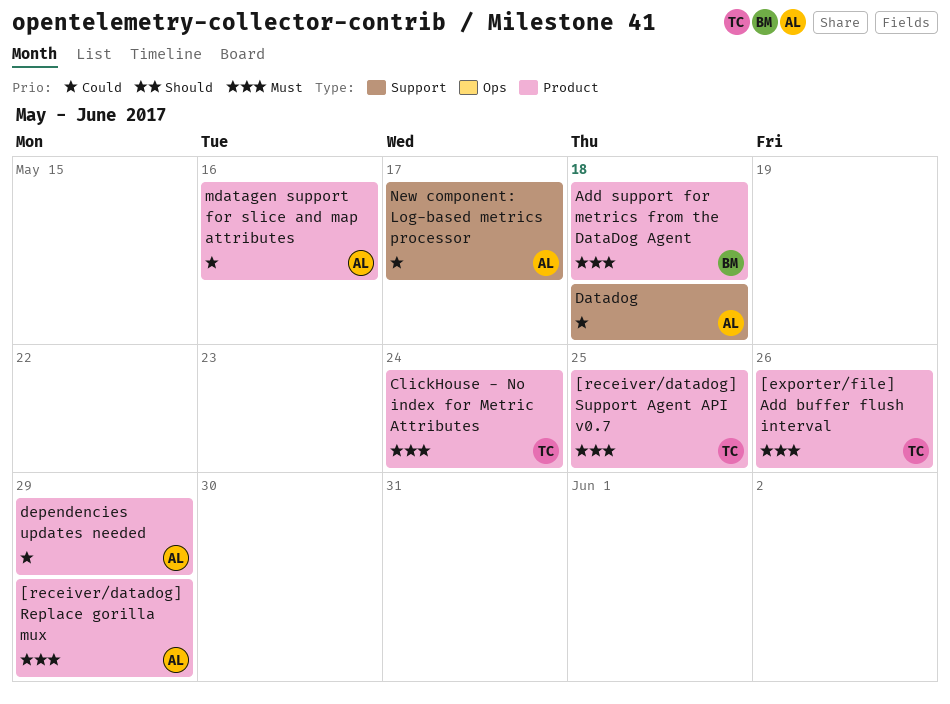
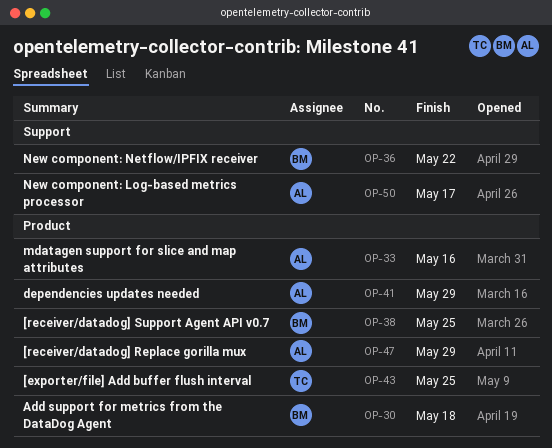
[exporter/file] Add buffer flush interval, due: May 26 -> May 25
[receiver/datadog] Support Agent API v0.7, owner: TC -> BM
ClickHouse - No index for Metric Attributes: present -> none
Datadog: present -> none
New component: Netflow/IPFIX receiver: none -> present

